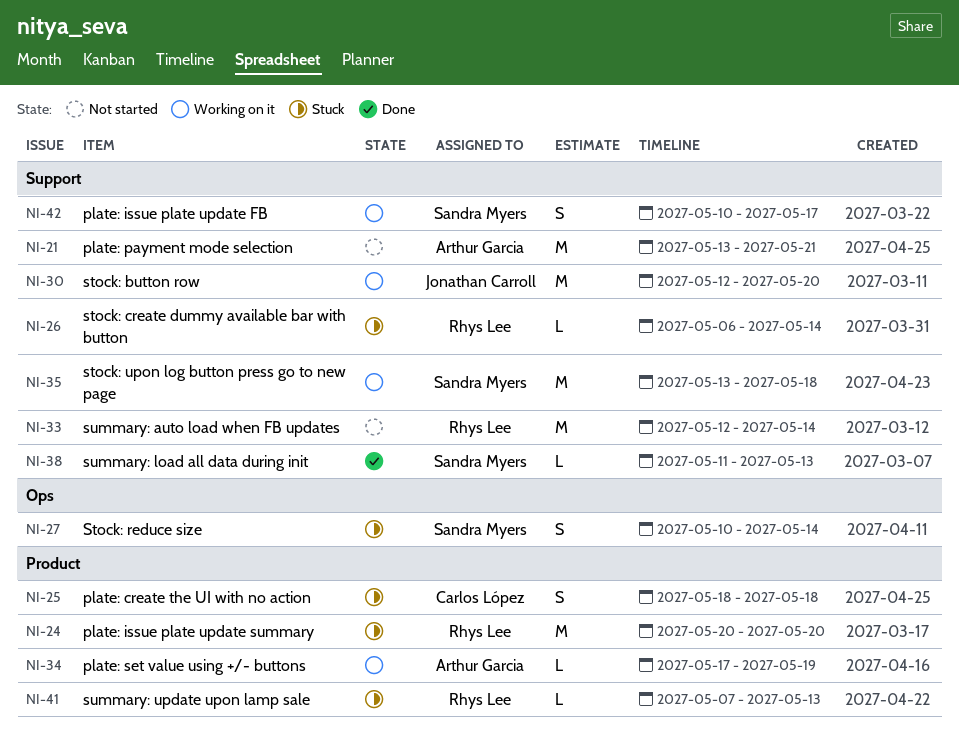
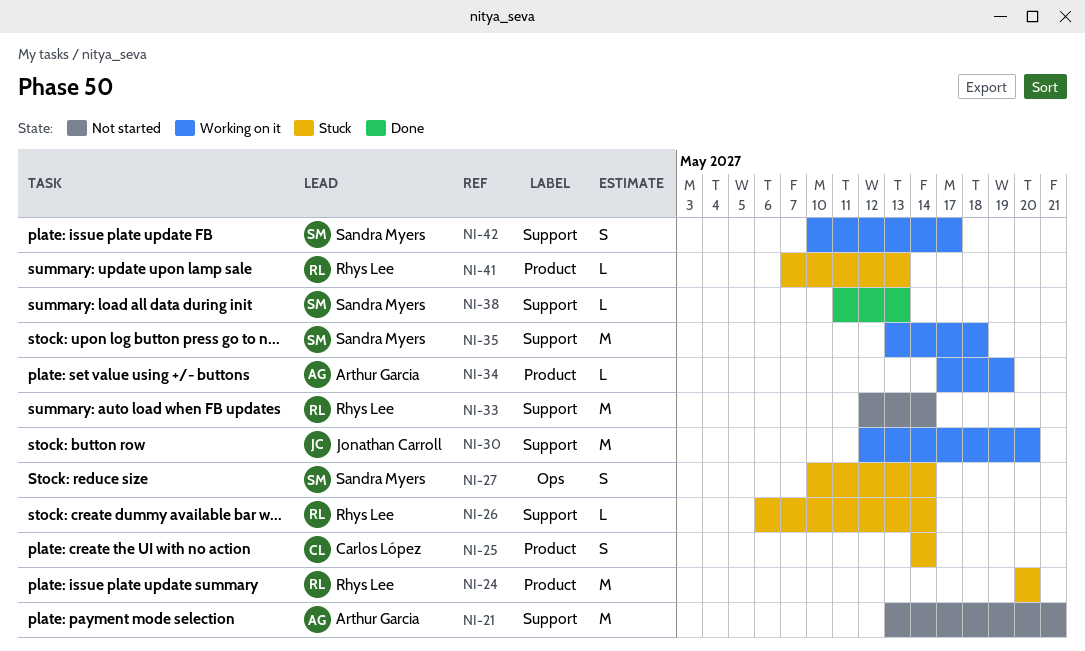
NI-25, start: May 18 -> May 14
NI-25, due: May 18 -> May 14

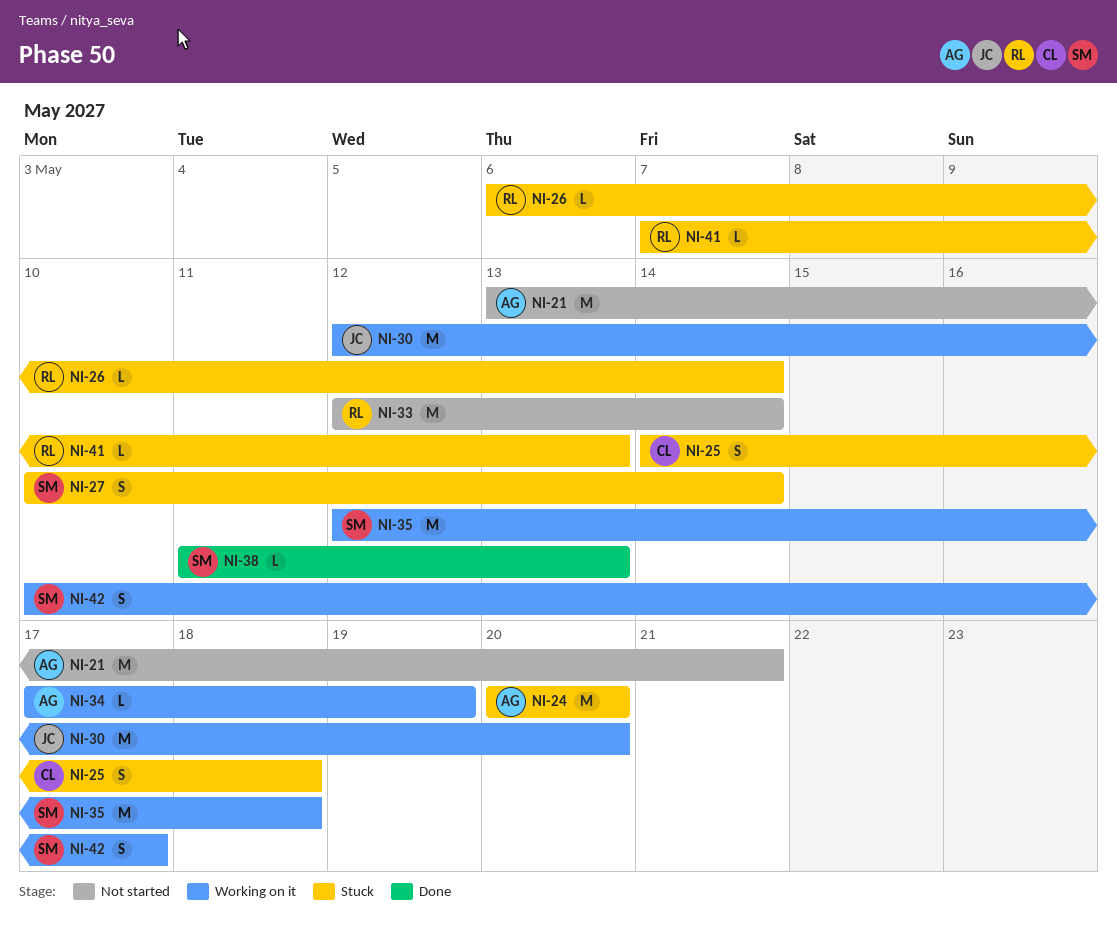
NI-24, owner: Rhys Lee -> Arthur Garcia
NI-25, due: May 14 -> May 18
NI-35, start: May 13 -> May 12

